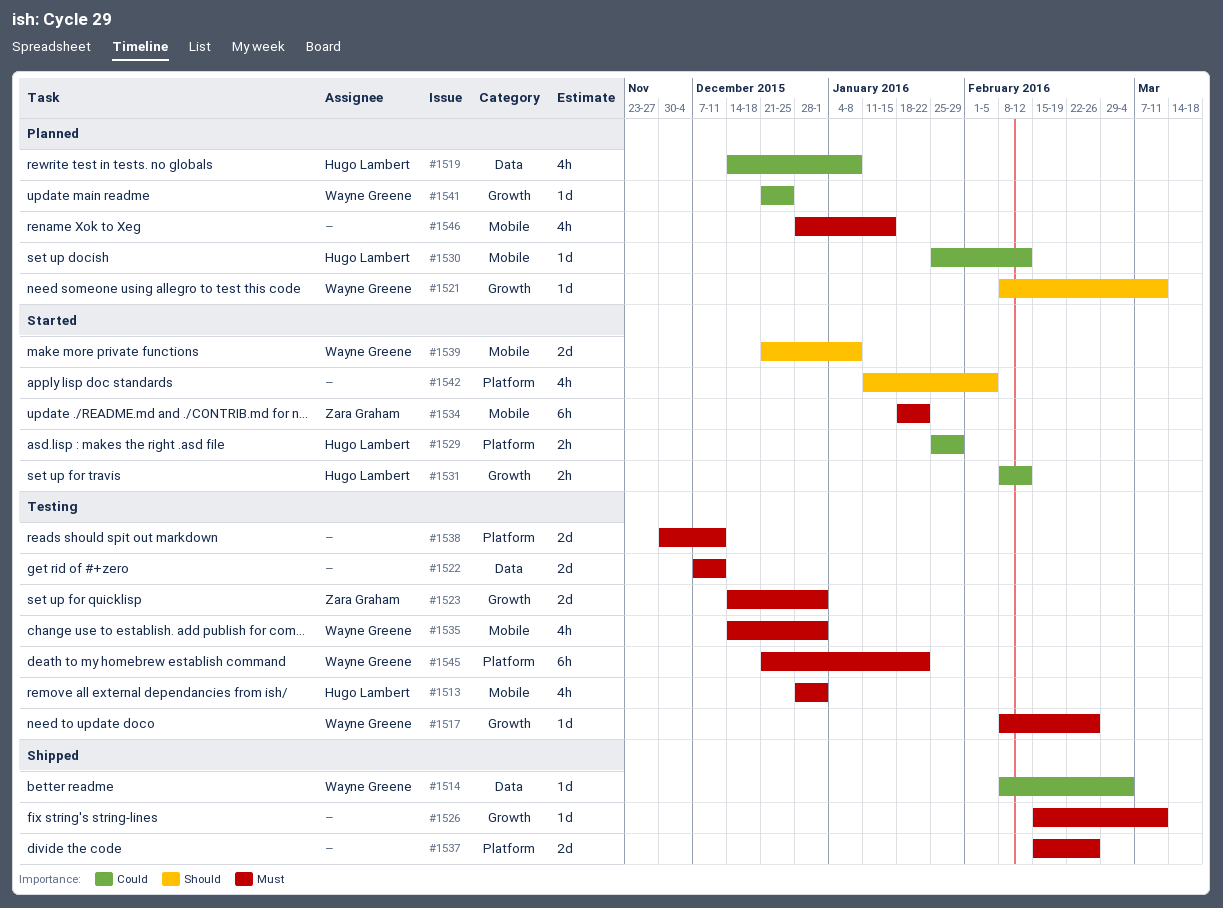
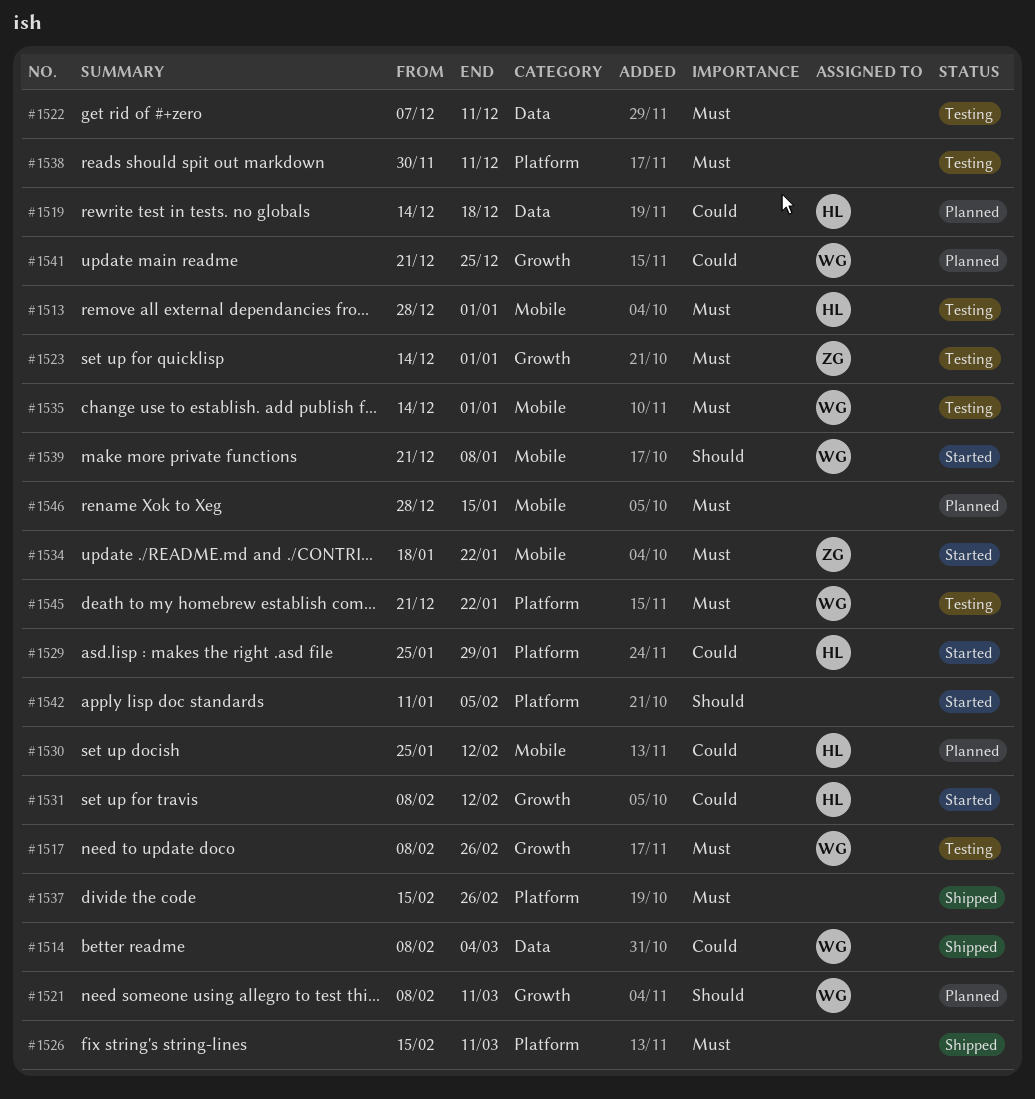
#1519, due: Jan 8 -> Dec 18
#1526, label: Growth -> Platform

